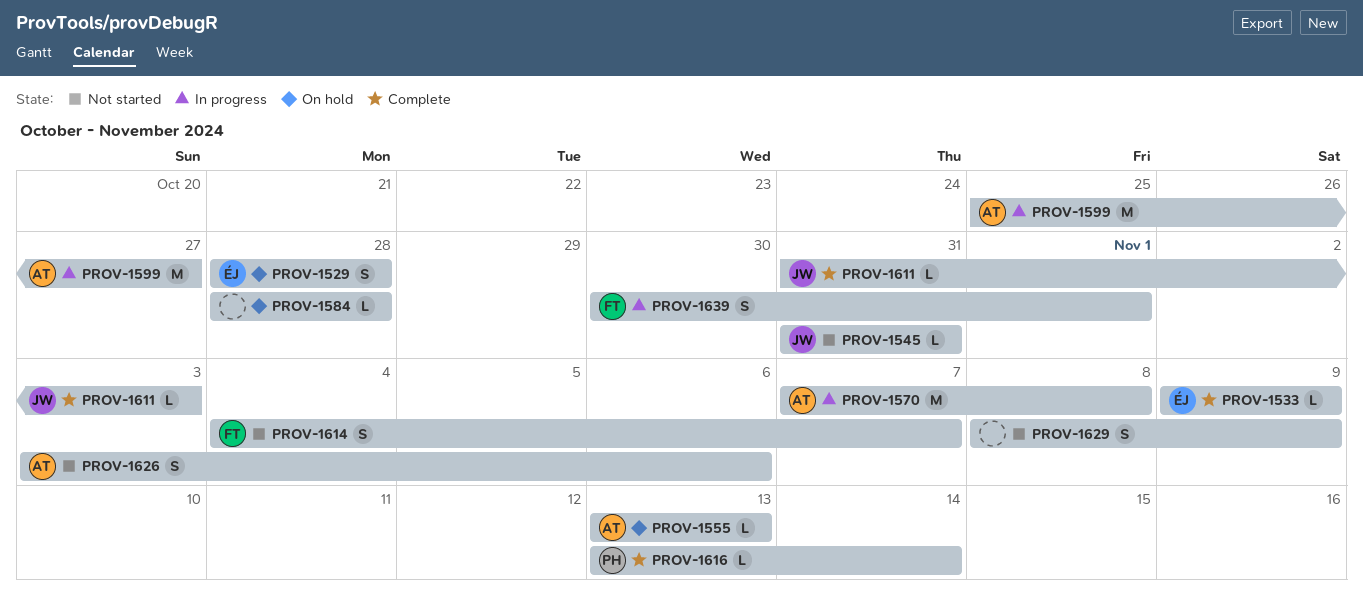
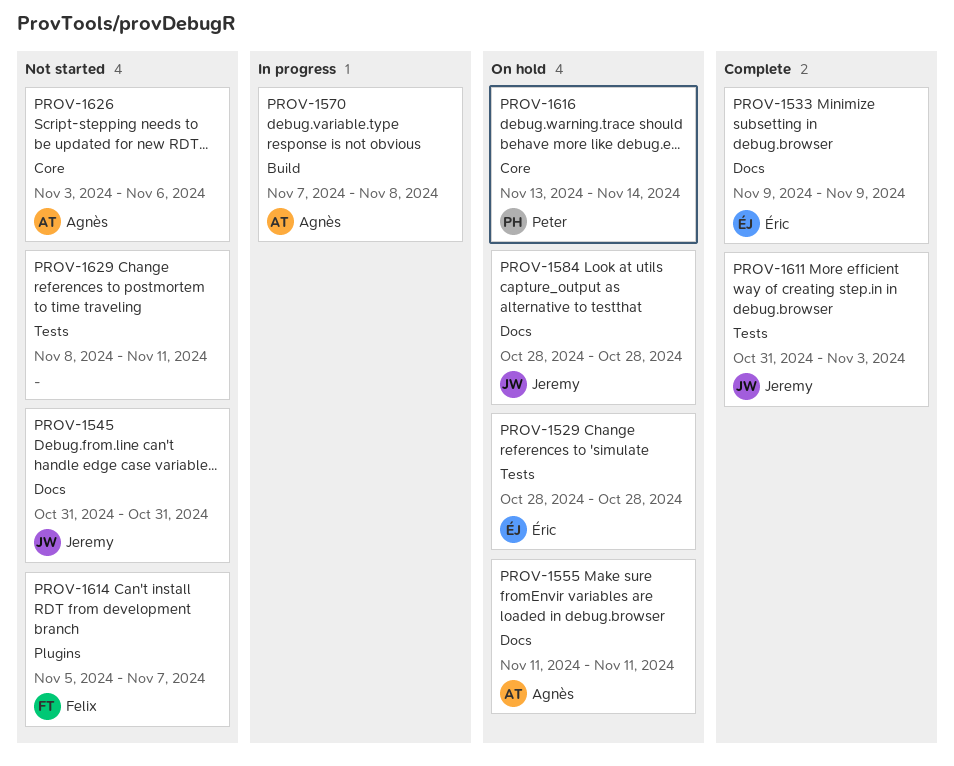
PROV-1555, start: Nov 13 -> Nov 11
PROV-1555, due: Nov 13 -> Nov 11
PROV-1584, owner: none -> Jeremy
PROV-1599: present -> none
PROV-1614, start: Nov 4 -> Nov 5
PROV-1616, status: Complete -> On hold
PROV-1629, due: Nov 9 -> Nov 11
PROV-1639: present -> none

